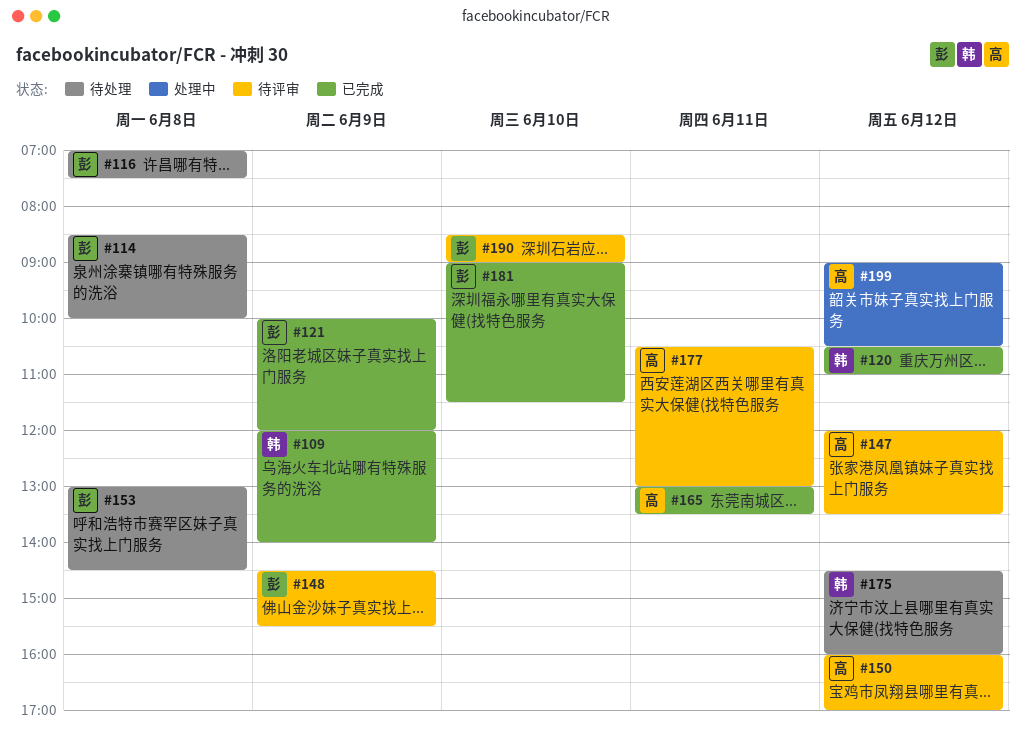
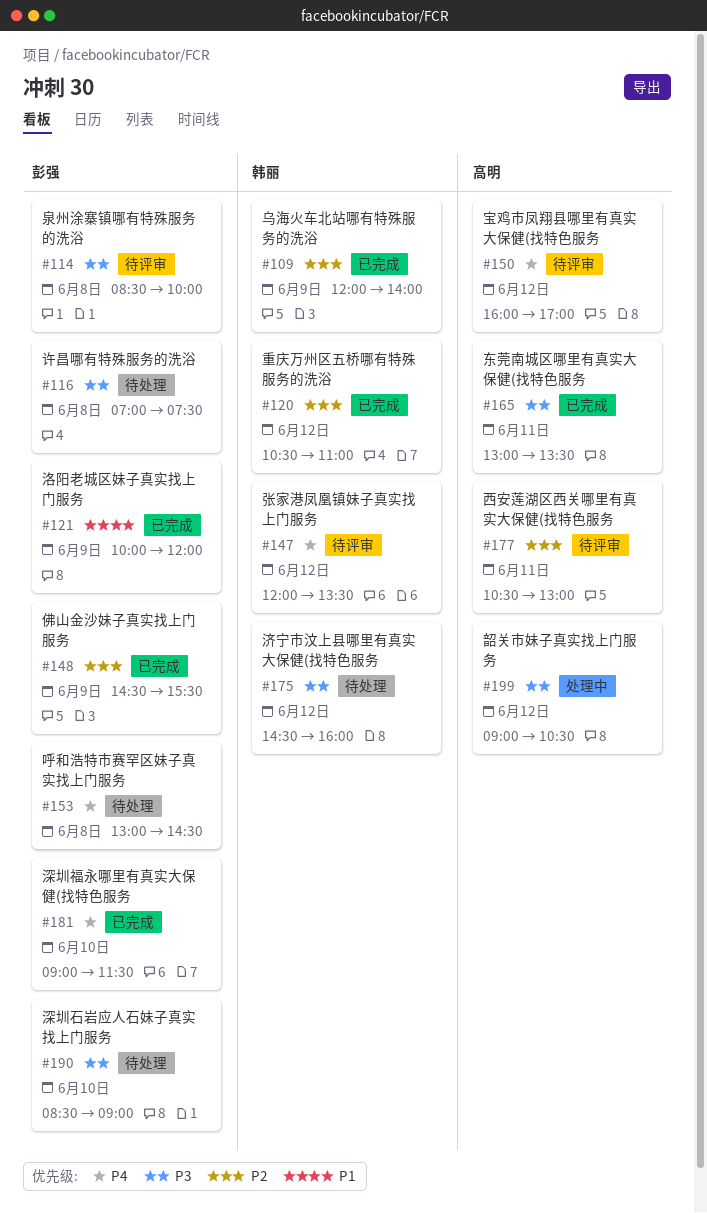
#114, status: 待处理 -> 待评审
#147, owner: 高明 -> 韩丽
#148, status: 待评审 -> 已完成
#190, status: 待评审 -> 待处理

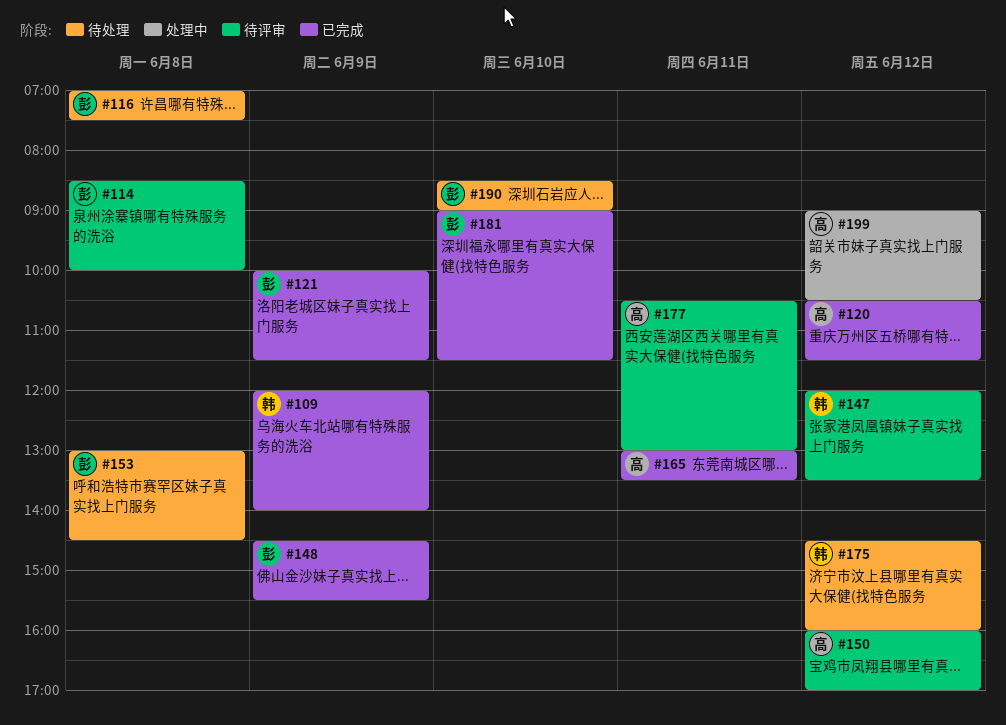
#120, owner: 韩丽 -> 高明
#120, ends: 11:00 -> 11:30
#121, ends: 12:00 -> 11:30

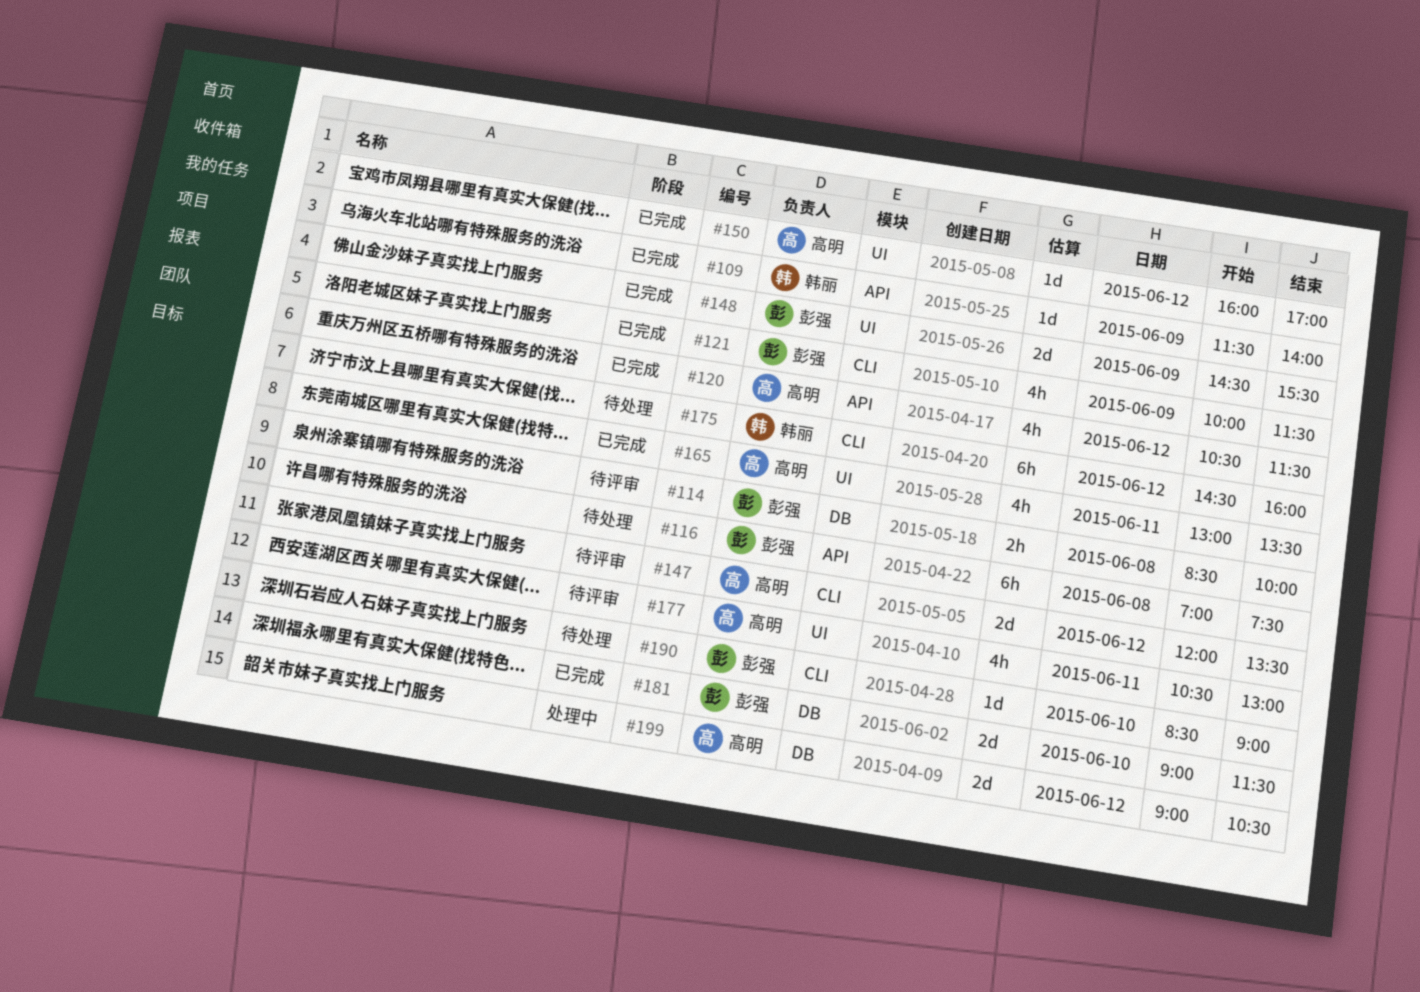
#109, begins: 12:00 -> 11:30
#147, owner: 韩丽 -> 高明
#150, status: 待评审 -> 已完成
#153: present -> none

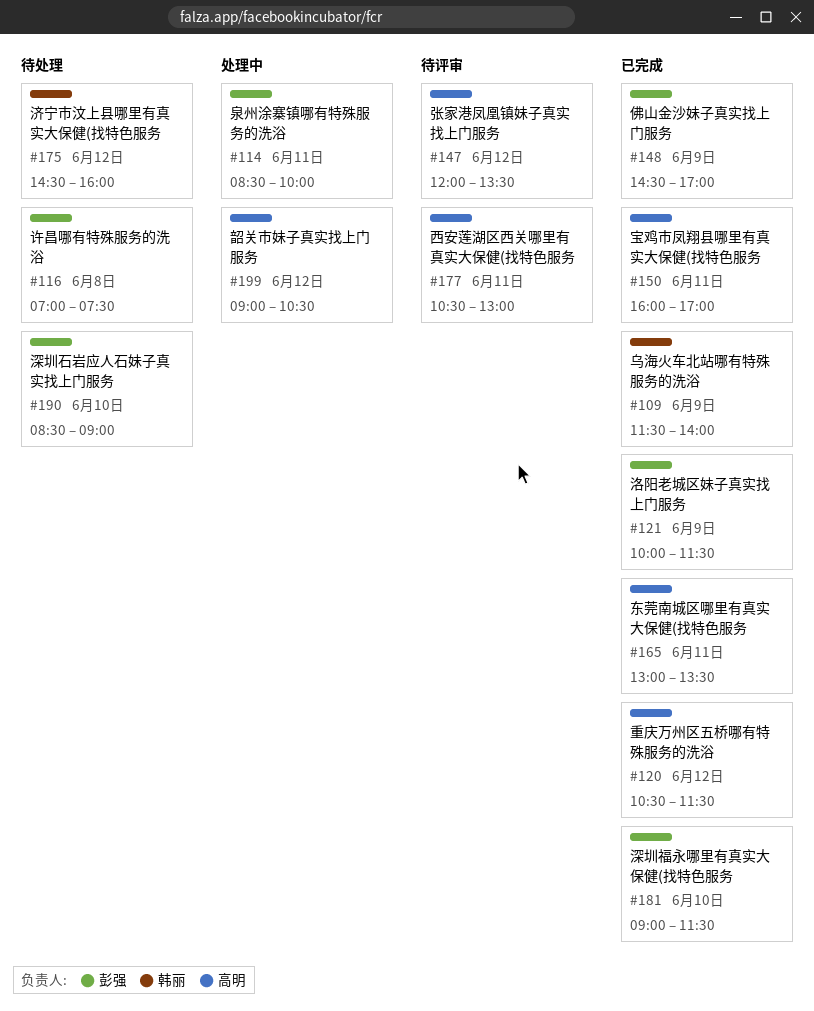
#114, status: 待评审 -> 处理中
#114, day: Jun 8 -> Jun 11
#148, ends: 15:30 -> 17:00
#150, day: Jun 12 -> Jun 11

